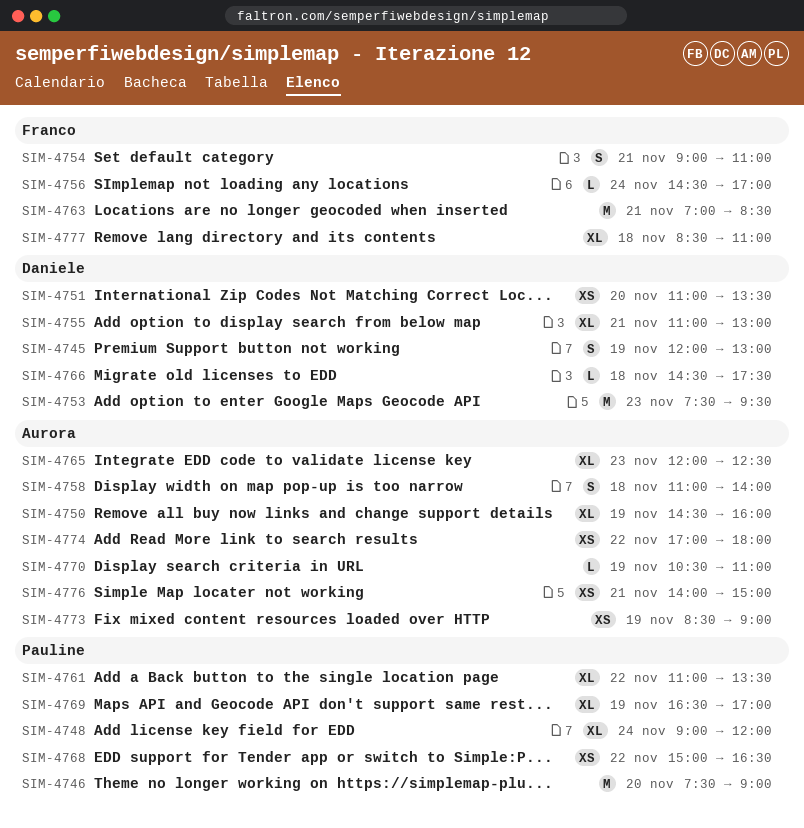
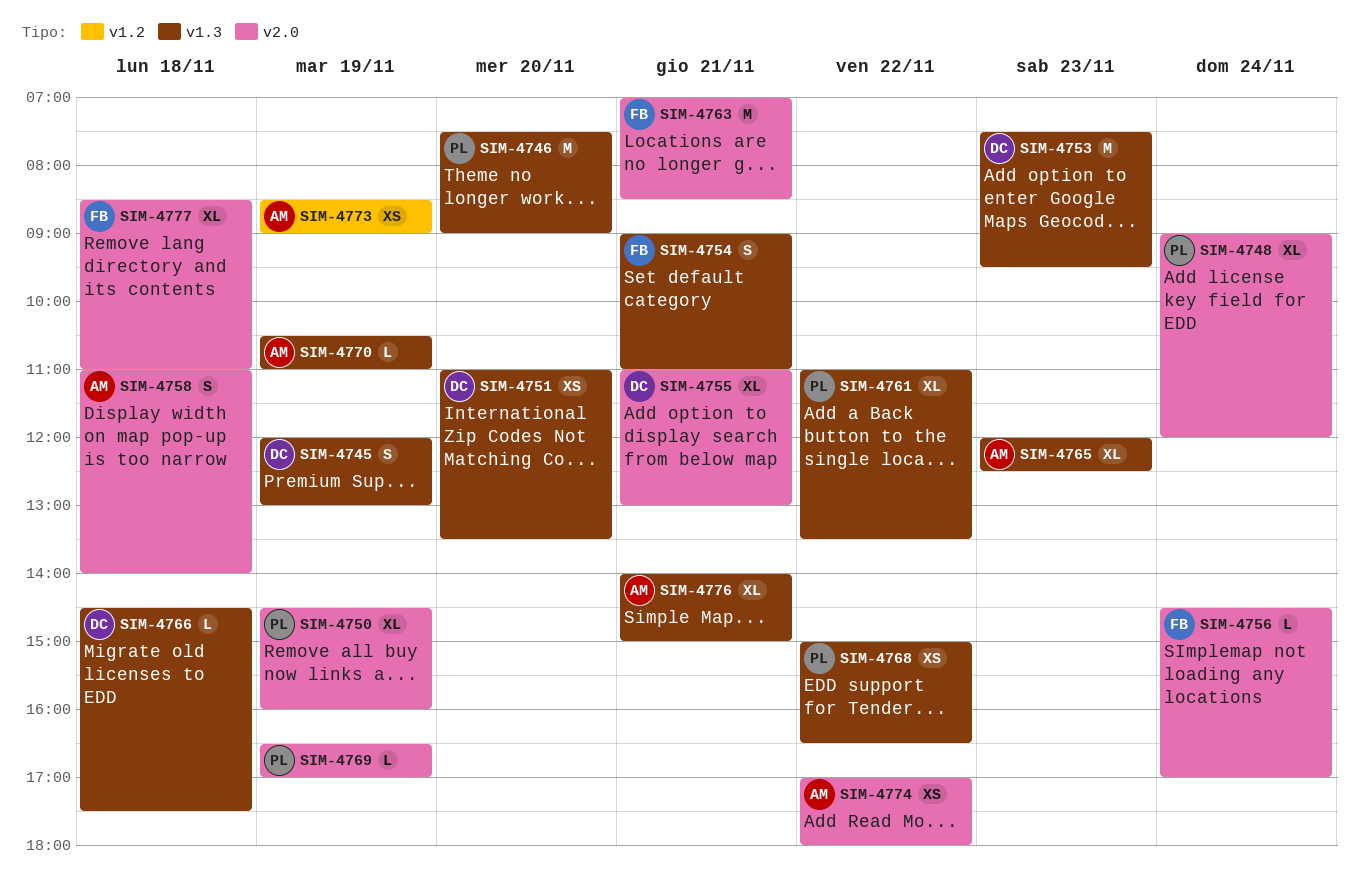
SIM-4750, owner: Aurora -> Pauline
SIM-4769, estimate: XL -> L
SIM-4776, estimate: XS -> XL

